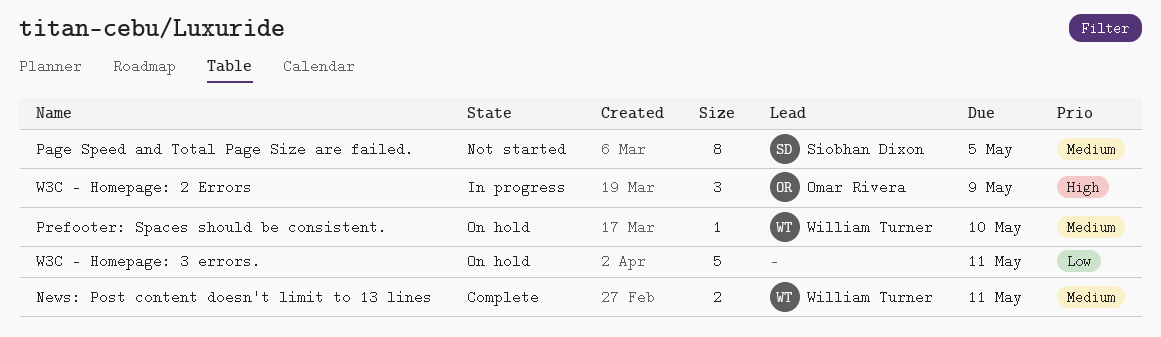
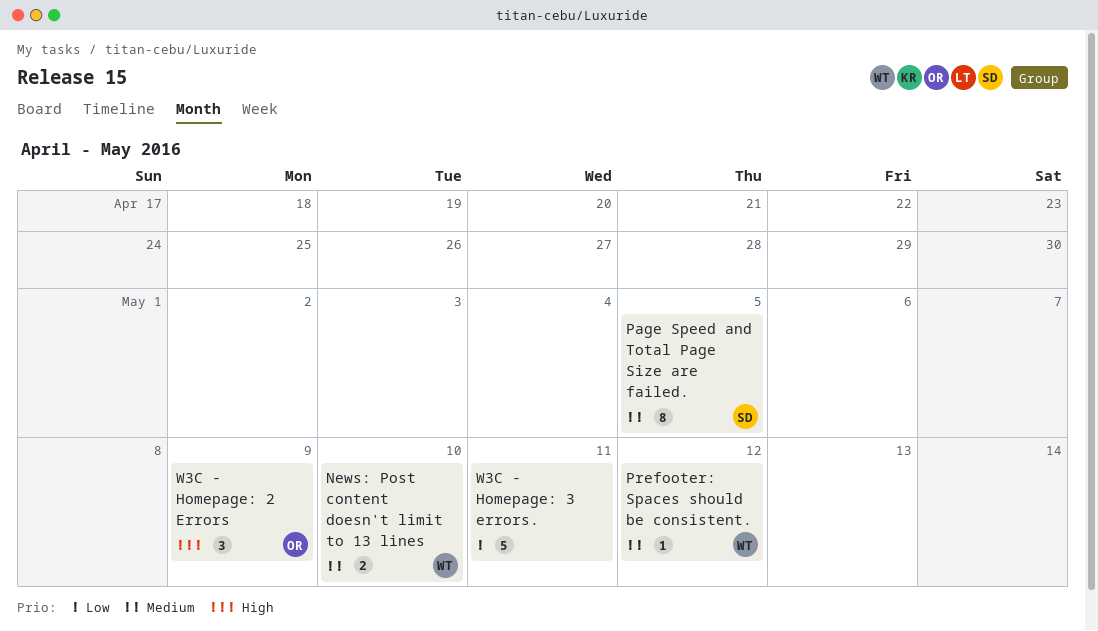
News: Post content doesn't limit to 13 lines, due: May 11 -> May 10
Prefooter: Spaces should be consistent., due: May 10 -> May 12

